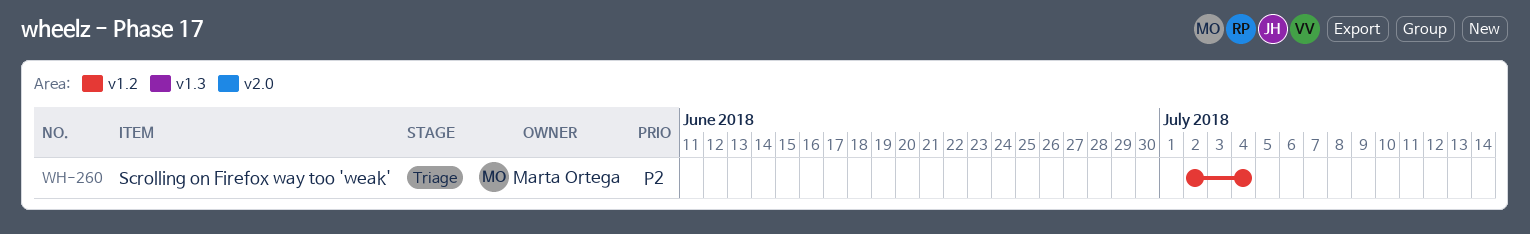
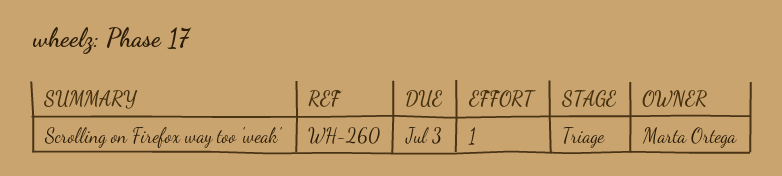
WH-260, due: Jul 4 -> Jul 3

